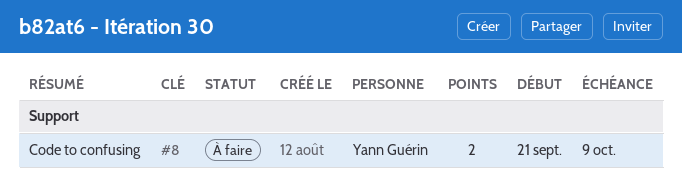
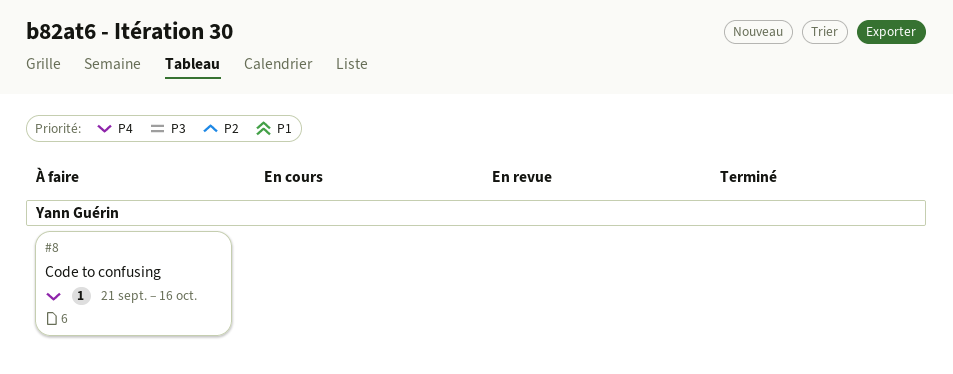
#8, estimate: 2 -> 1
#8, due: Oct 9 -> Oct 16

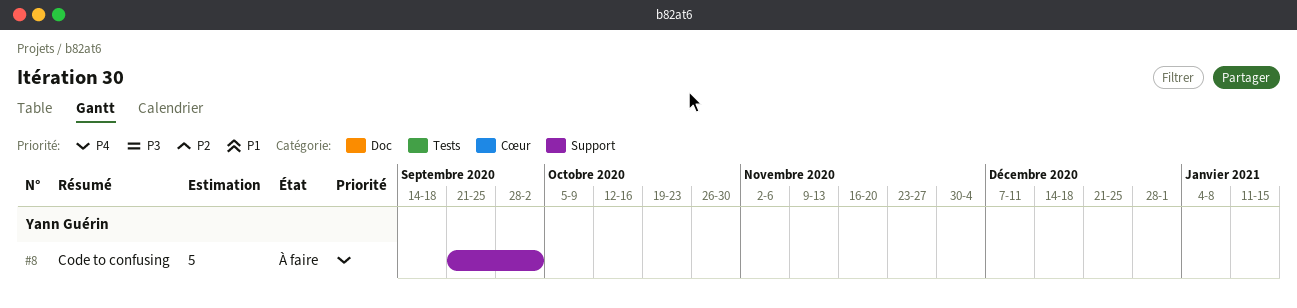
#8, estimate: 1 -> 5
#8, due: Oct 16 -> Oct 2

